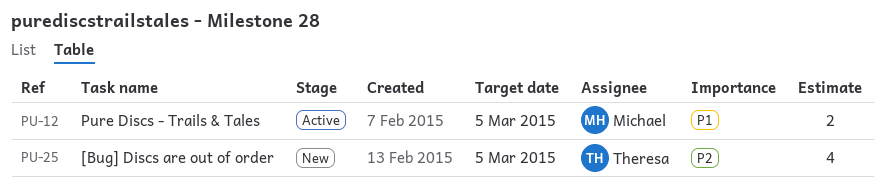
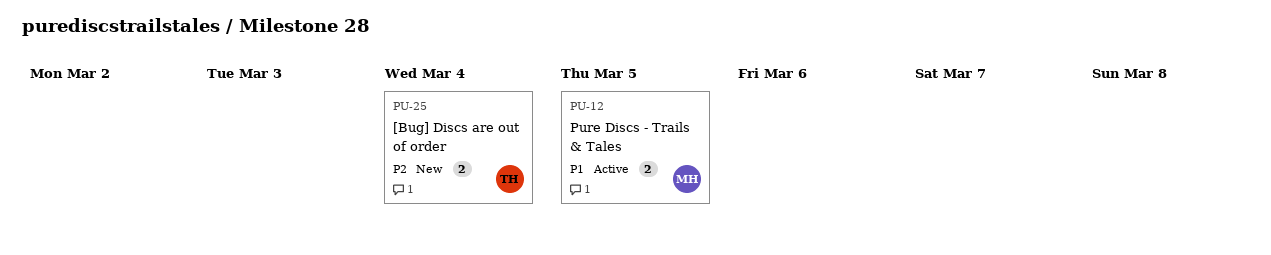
PU-25, estimate: 4 -> 2
PU-25, due: Mar 5 -> Mar 4

